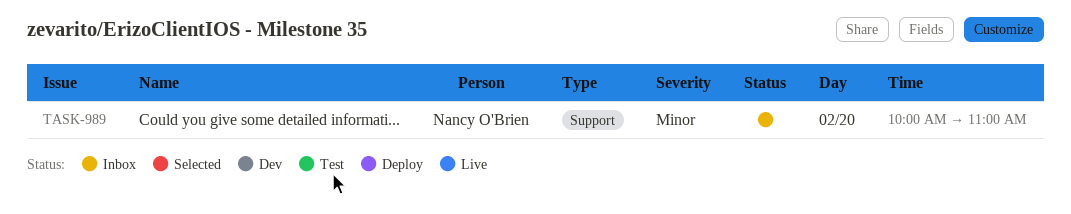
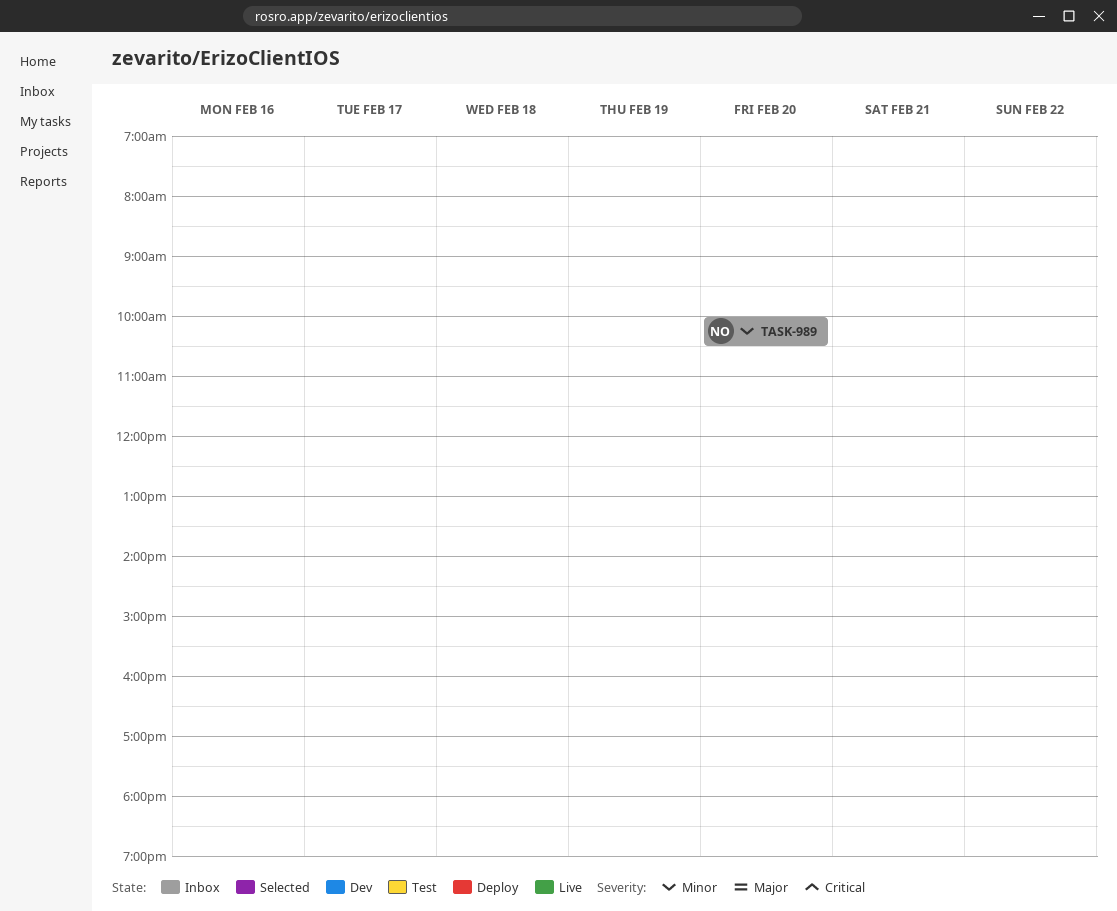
TASK-989, ends: 11:00 -> 10:30

